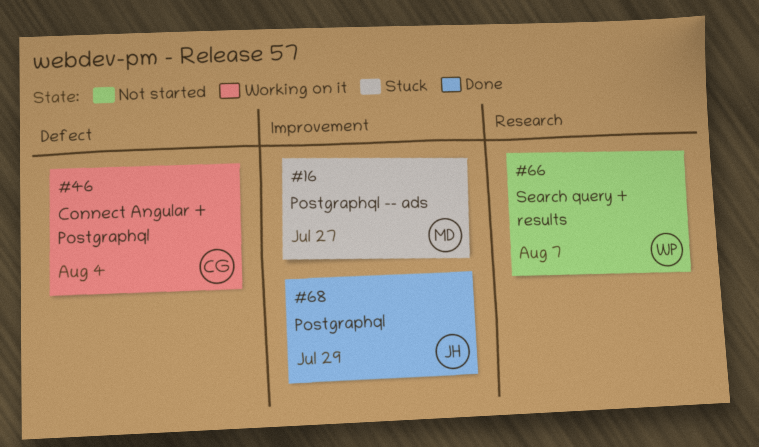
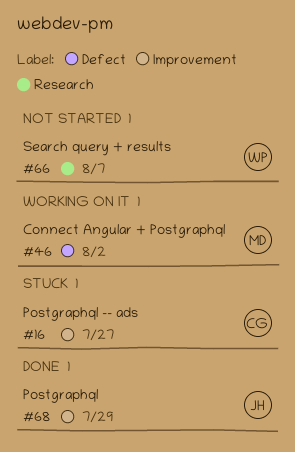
#16, owner: MD -> CG
#46, owner: CG -> MD
#46, due: Aug 4 -> Aug 2

